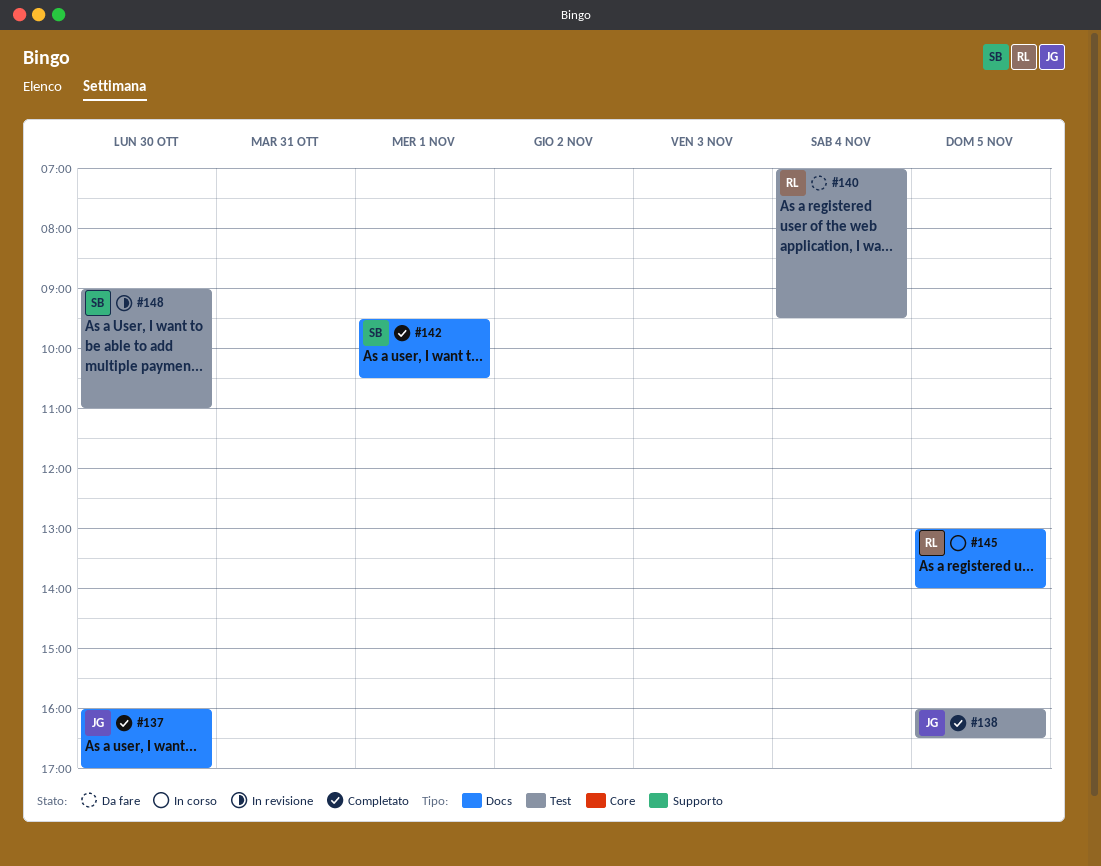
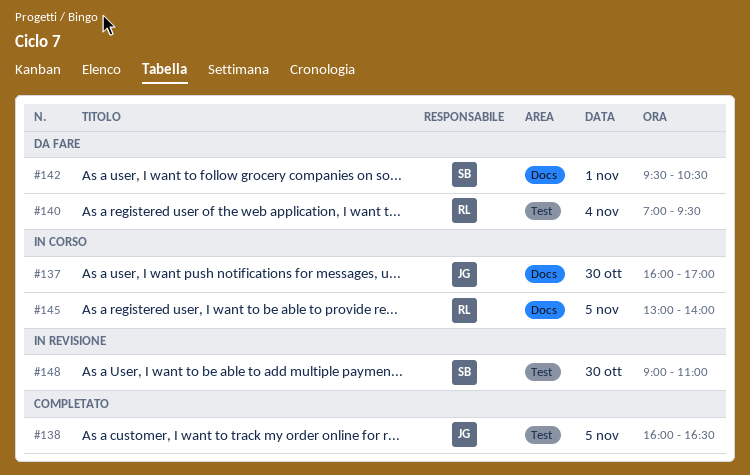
#137, status: Completato -> In corso
#142, status: Completato -> Da fare

